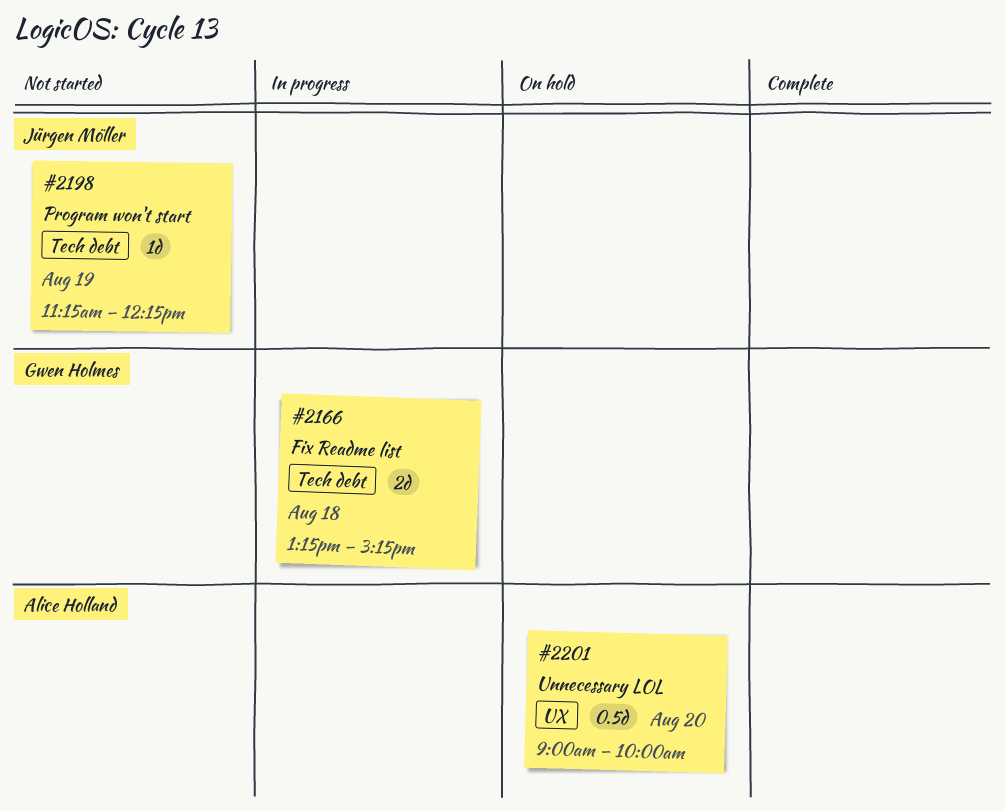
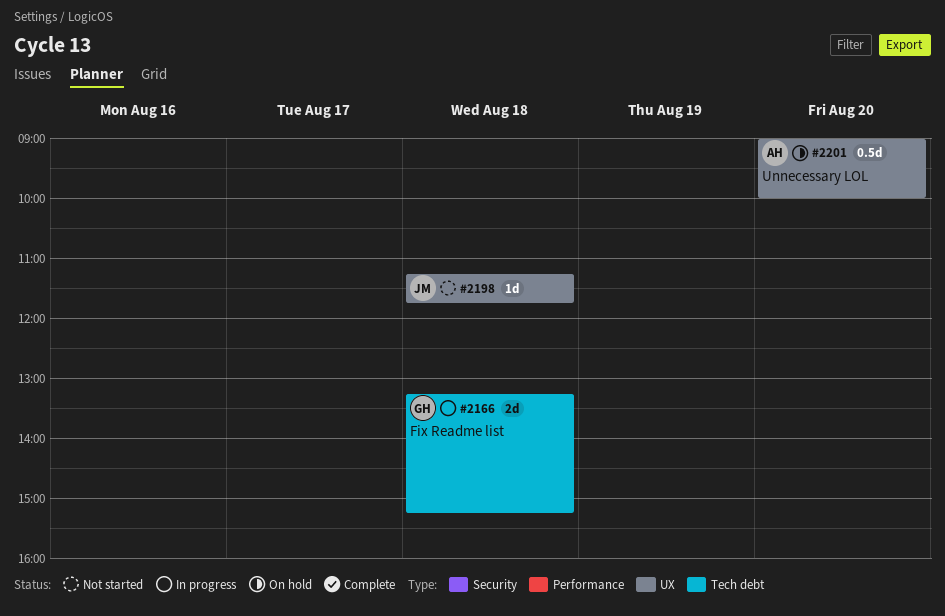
#2198, label: Tech debt -> UX
#2198, day: Aug 19 -> Aug 18
#2198, ends: 12:15 -> 11:45

